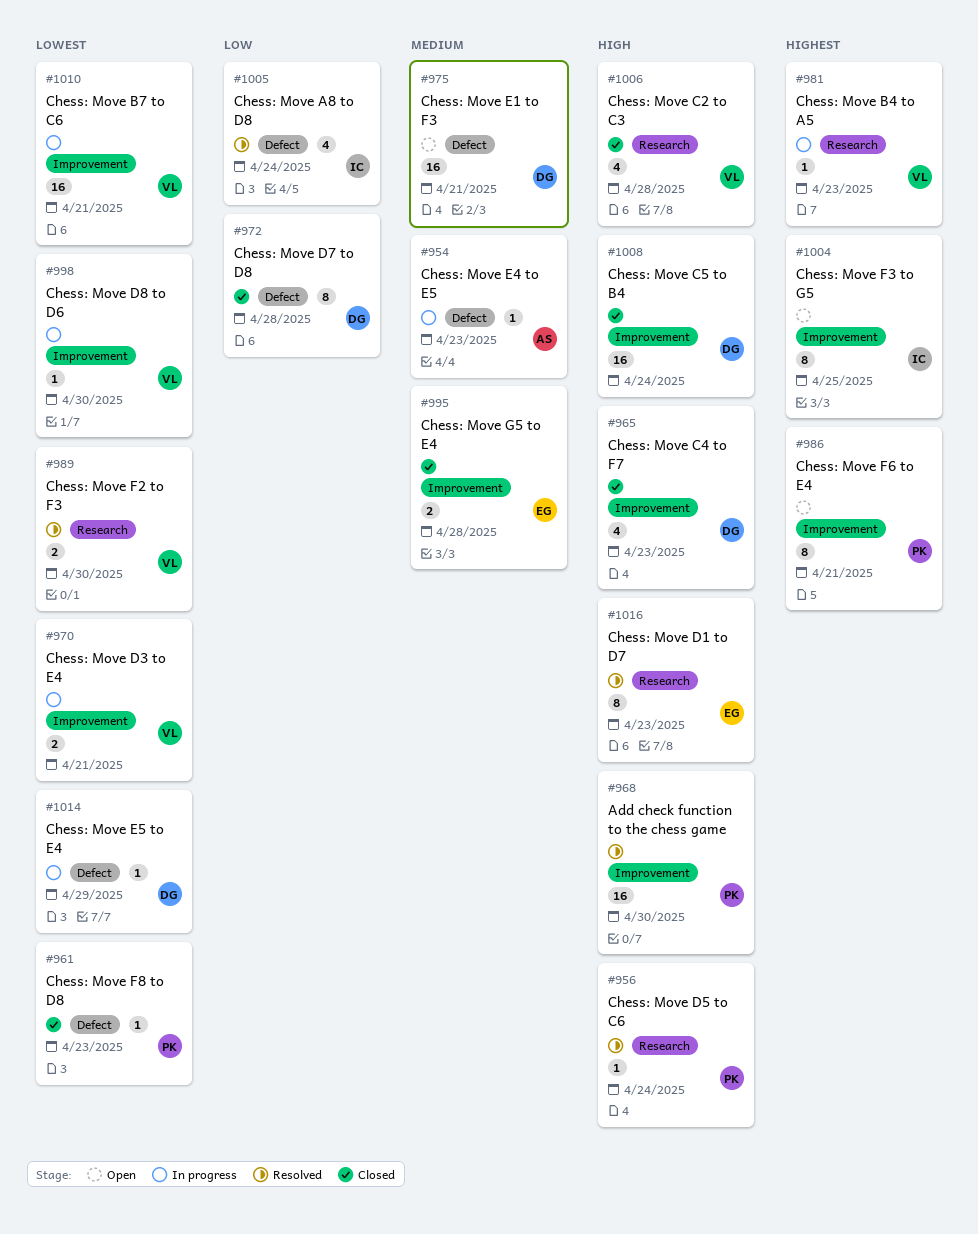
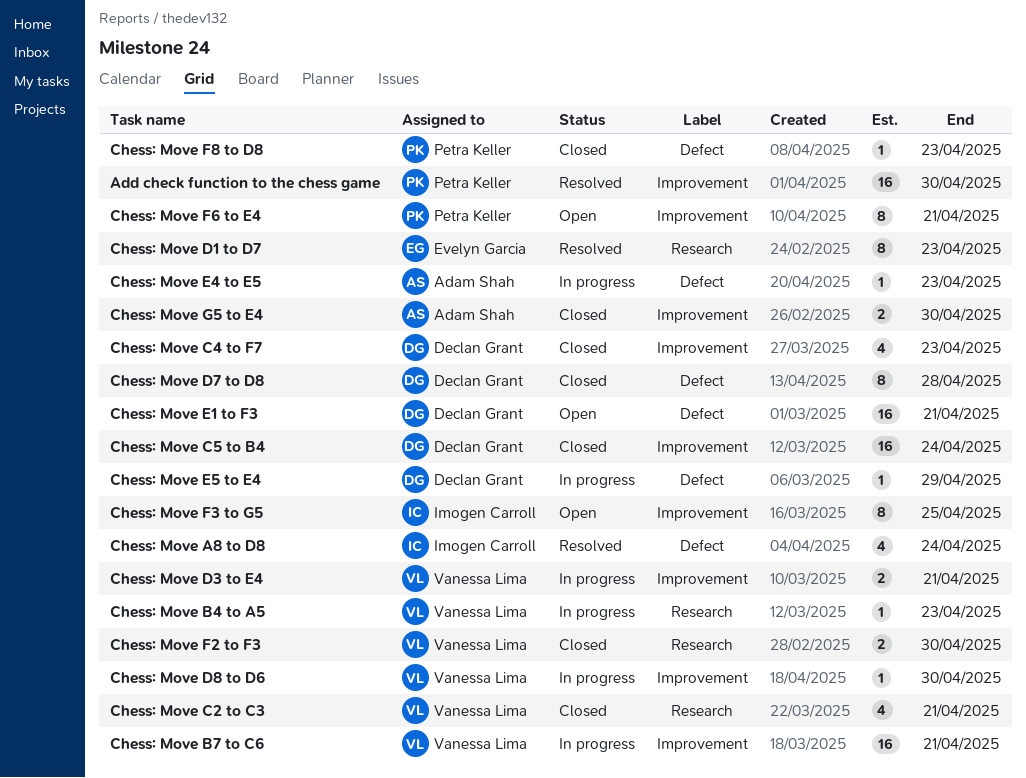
Chess: Move C2 to C3, due: Apr 28 -> Apr 21
Chess: Move D5 to C6: present -> none
Chess: Move F2 to F3, status: Resolved -> Closed
Chess: Move G5 to E4, owner: Evelyn Garcia -> Adam Shah
Chess: Move G5 to E4, due: Apr 28 -> Apr 30

